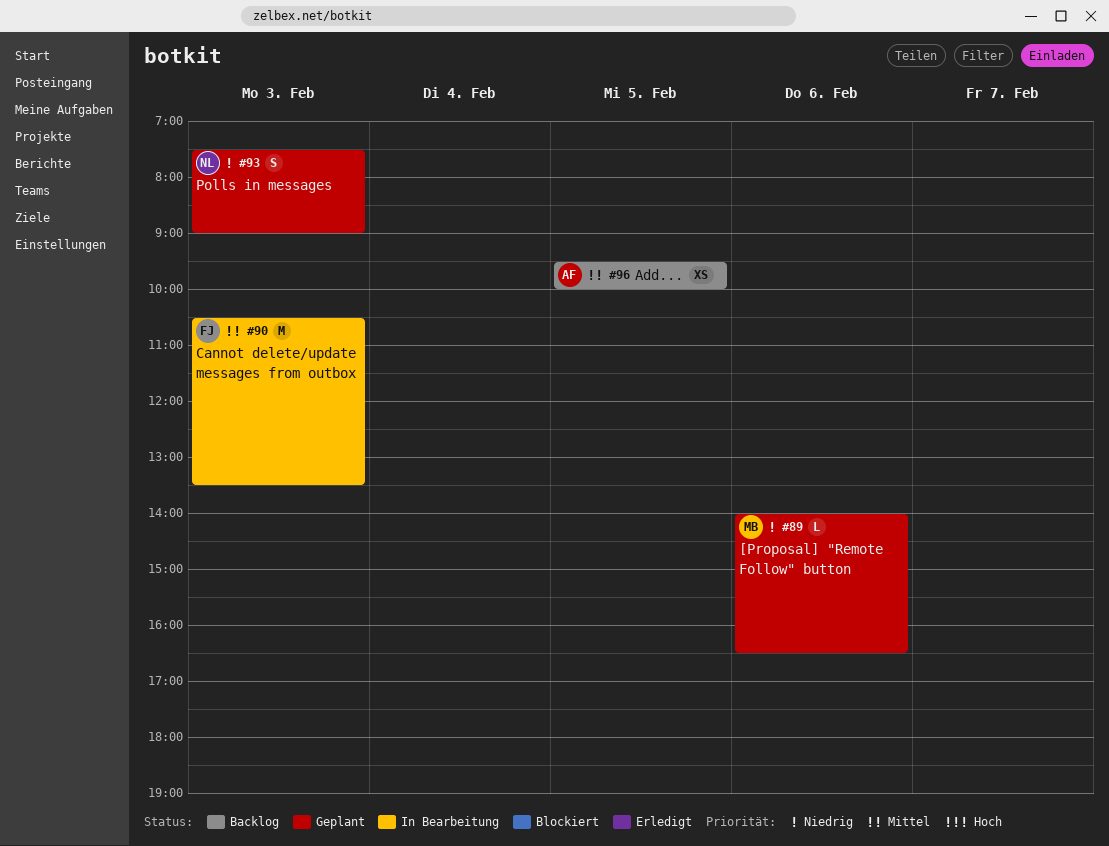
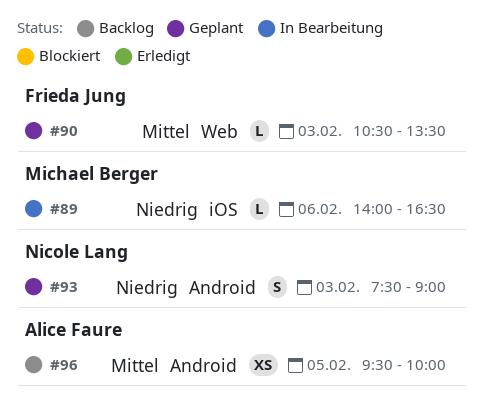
#89, status: Geplant -> In Bearbeitung
#90, status: In Bearbeitung -> Geplant
#90, estimate: M -> L

